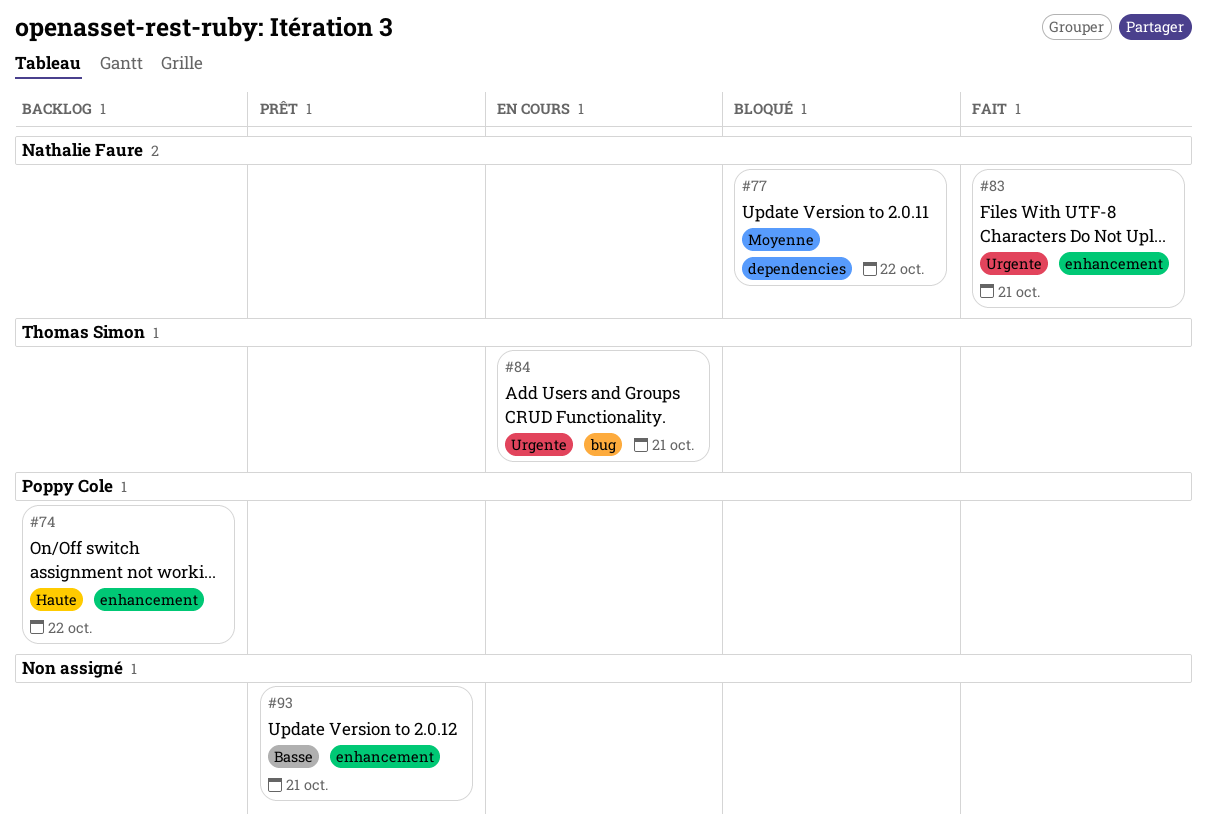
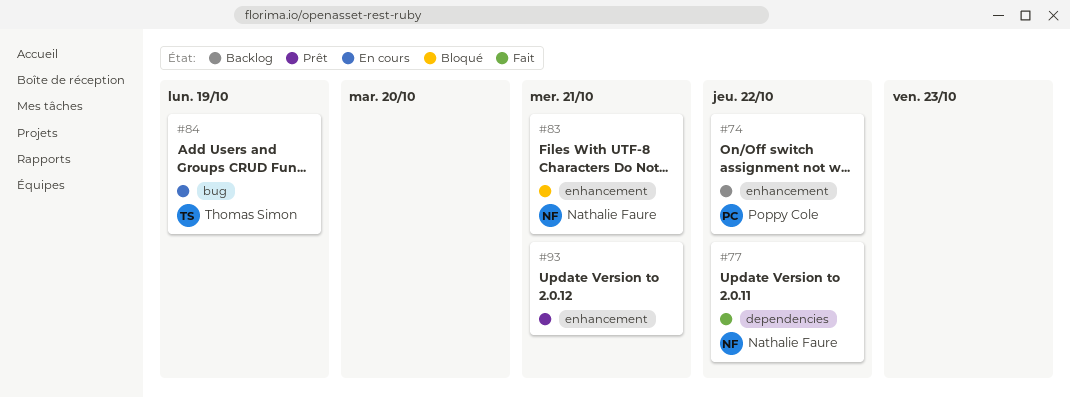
#77, status: Bloqué -> Fait
#83, status: Fait -> Bloqué
#84, due: Oct 21 -> Oct 19

